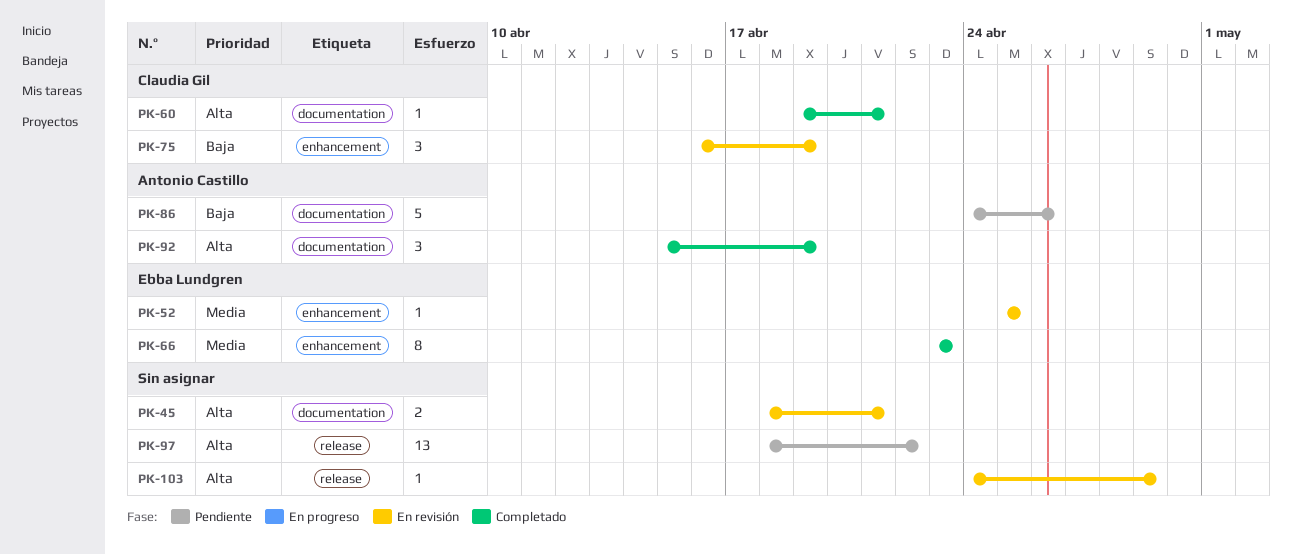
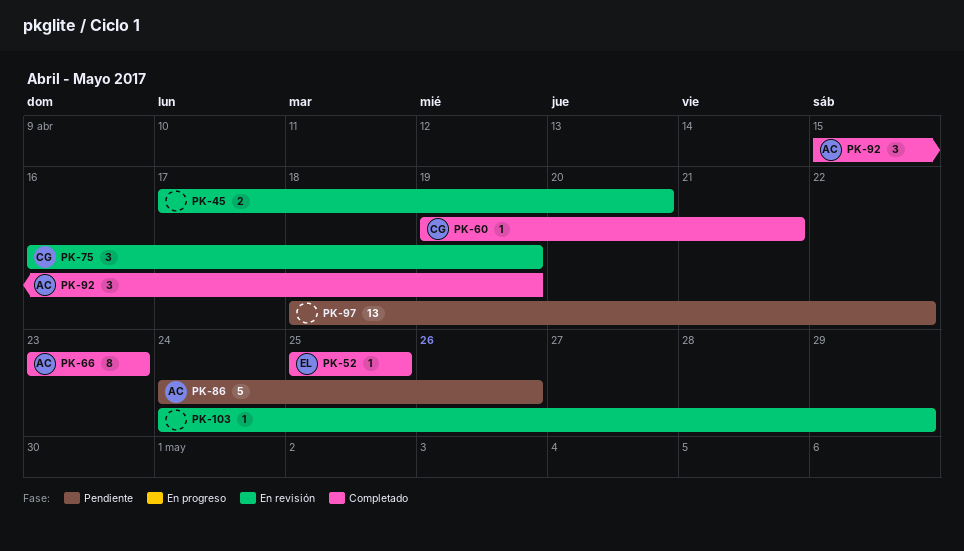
PK-45, start: Apr 18 -> Apr 17
PK-45, due: Apr 21 -> Apr 20
PK-52, status: En revisión -> Completado
PK-66, owner: Ebba Lundgren -> Antonio Castillo

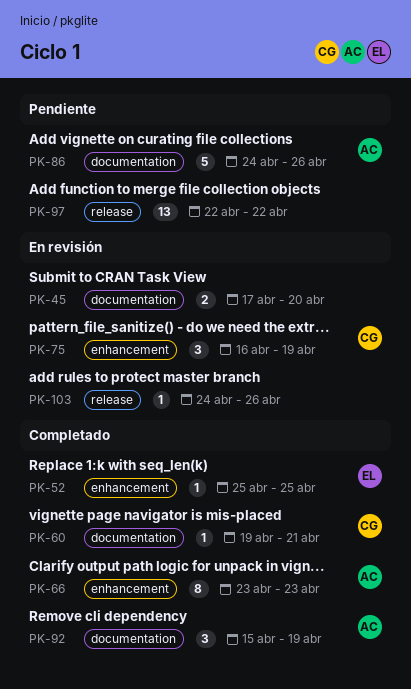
PK-97, start: Apr 18 -> Apr 22
PK-103, due: Apr 29 -> Apr 26

